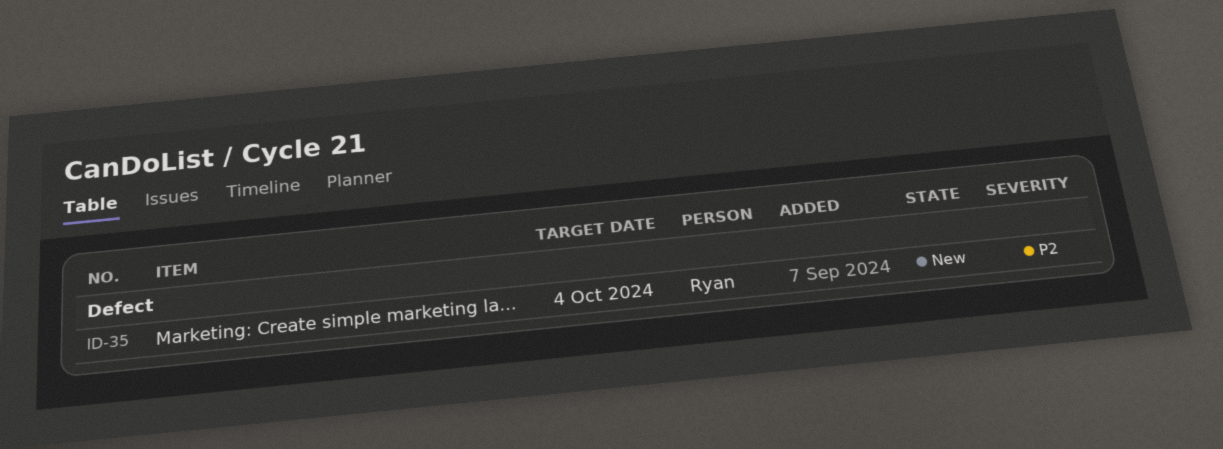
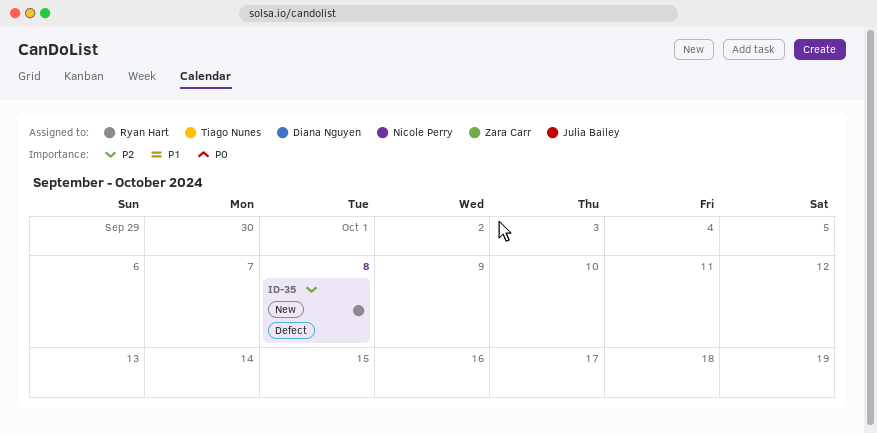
ID-35, due: Oct 4 -> Oct 8

